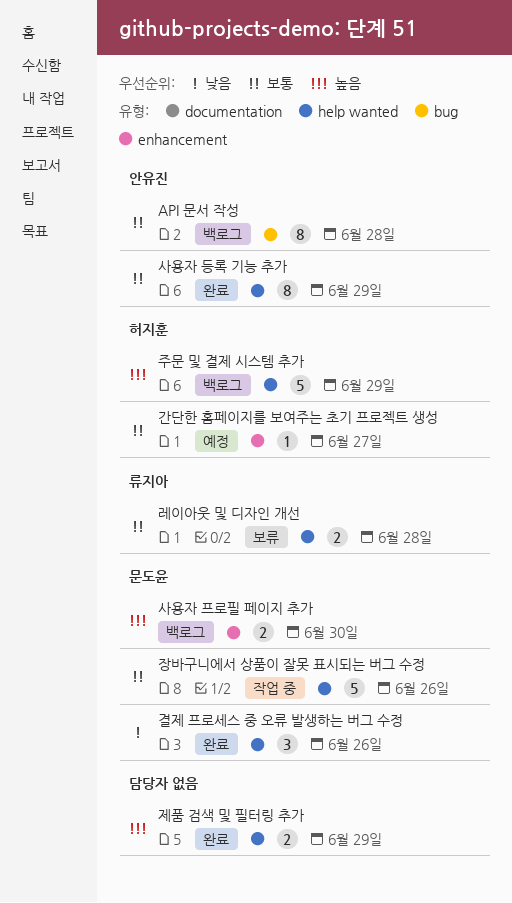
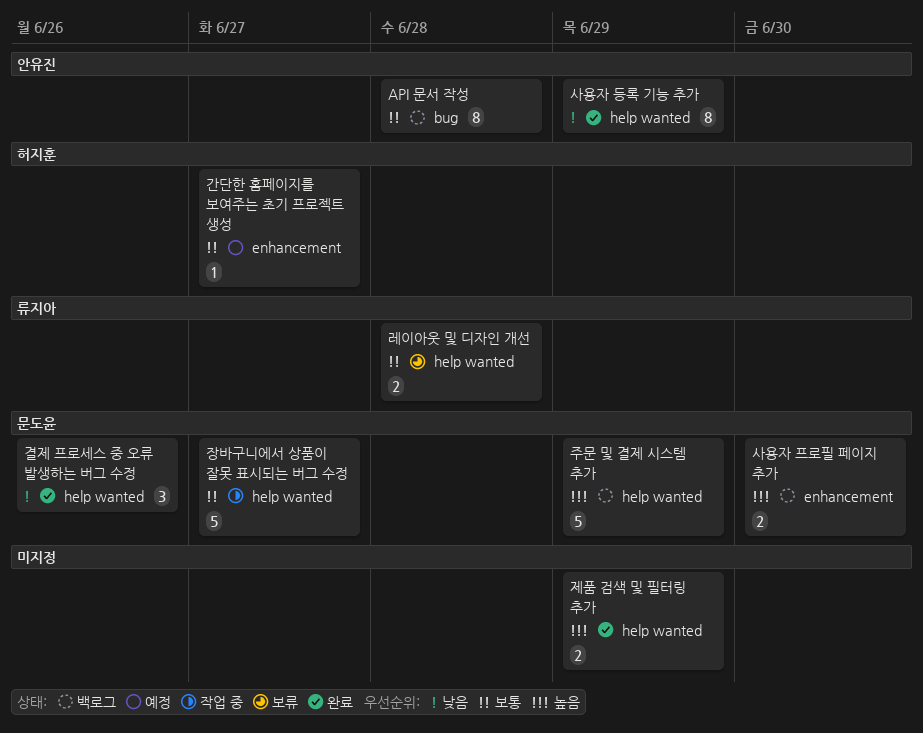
사용자 등록 기능 추가, priority: 보통 -> 낮음
장바구니에서 상품이 잘못 표시되는 버그 수정, due: Jun 26 -> Jun 27
주문 및 결제 시스템 추가, owner: 허지훈 -> 문도윤

